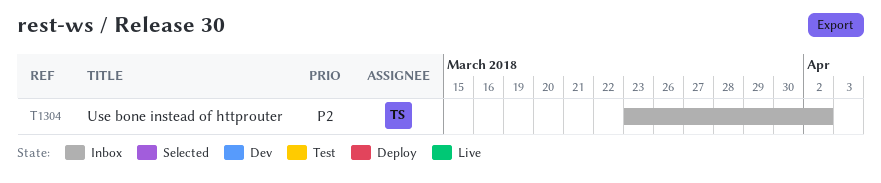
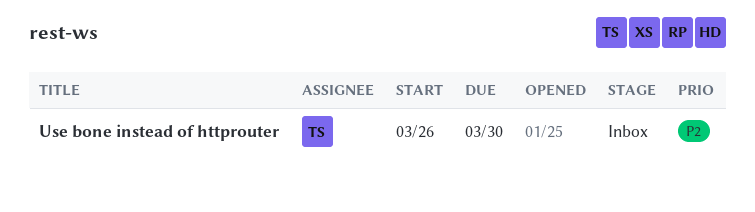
Use bone instead of httprouter, start: Mar 23 -> Mar 26
Use bone instead of httprouter, due: Apr 2 -> Mar 30

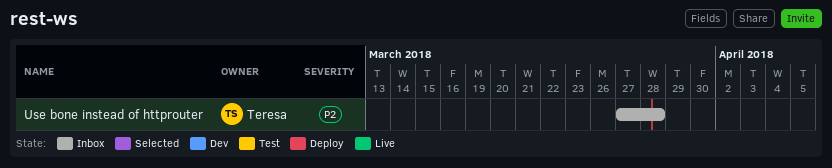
Use bone instead of httprouter, start: Mar 26 -> Mar 27
Use bone instead of httprouter, due: Mar 30 -> Mar 28

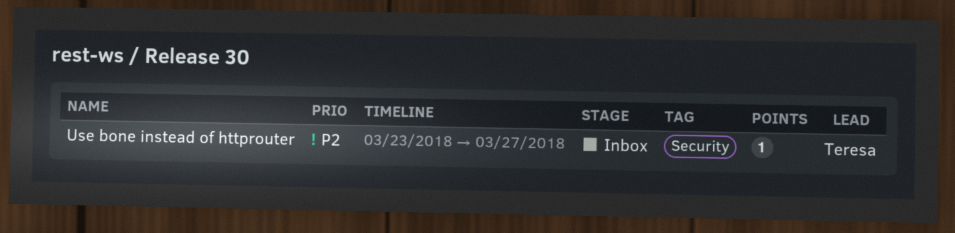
Use bone instead of httprouter, start: Mar 27 -> Mar 23
Use bone instead of httprouter, due: Mar 28 -> Mar 27

